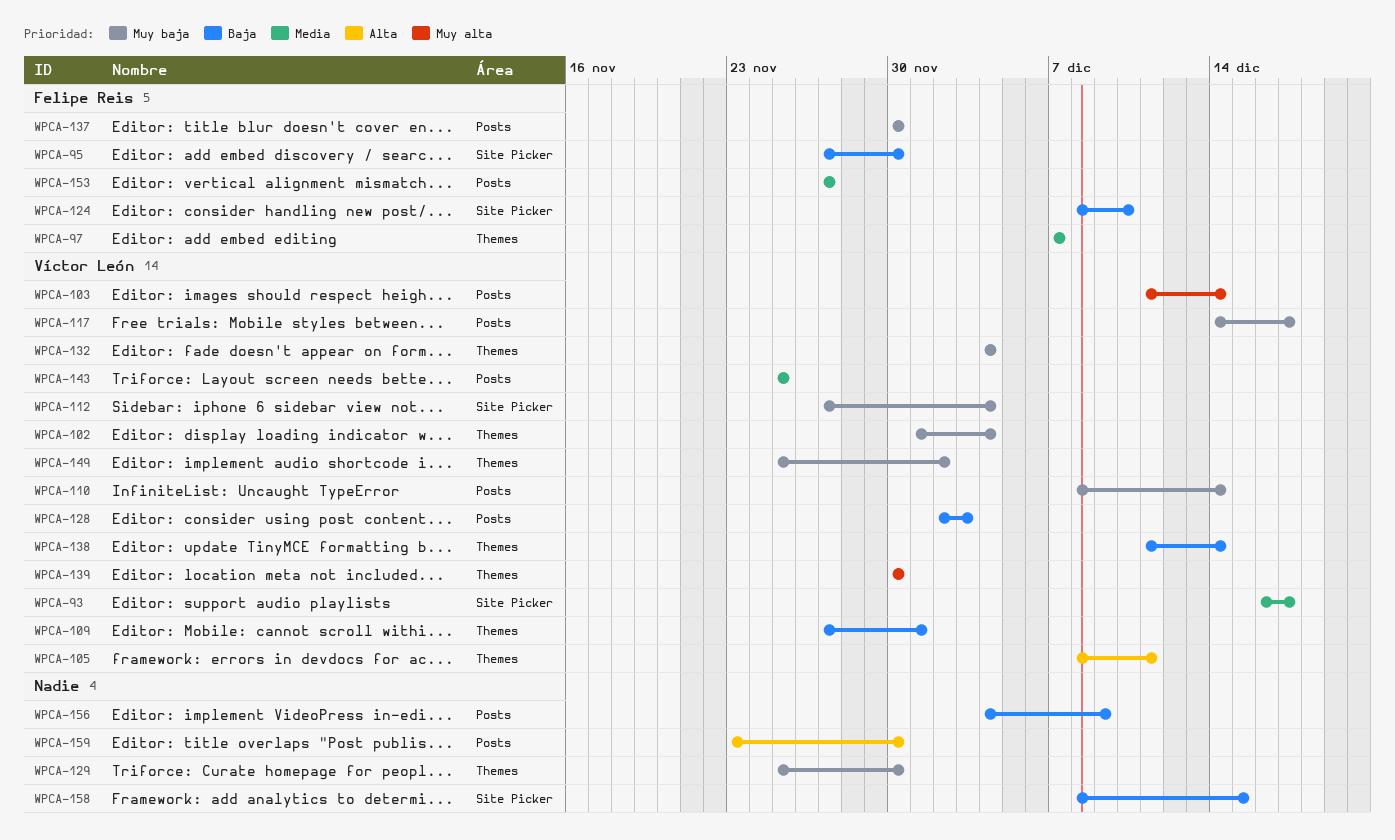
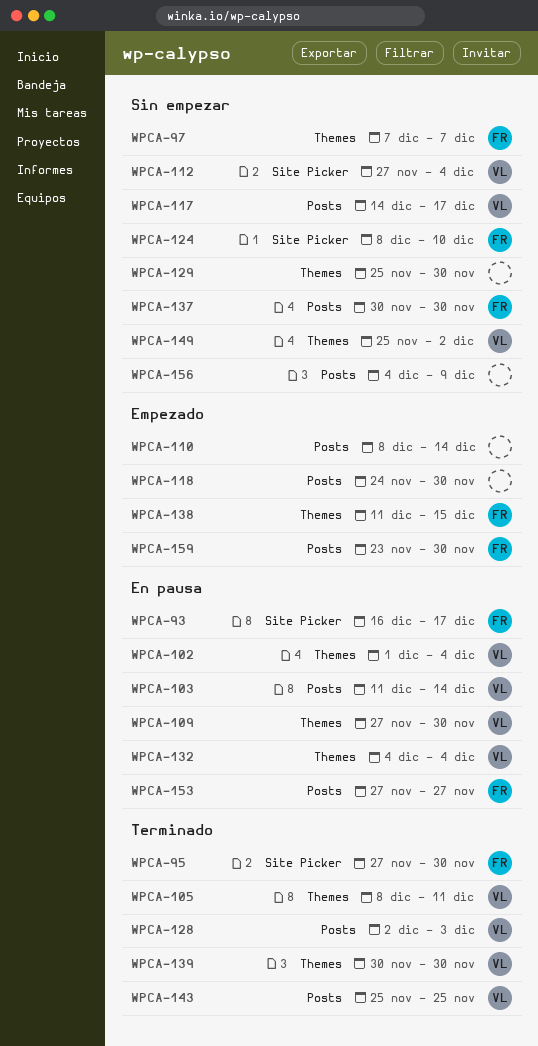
WPCA-93, owner: Víctor León -> Felipe Reis
WPCA-109, due: Dec 1 -> Nov 30
WPCA-110, owner: Víctor León -> none
WPCA-118: none -> present
WPCA-138, owner: Víctor León -> Felipe Reis
WPCA-138, due: Dec 14 -> Dec 15
WPCA-158: present -> none
WPCA-159, owner: none -> Felipe Reis

